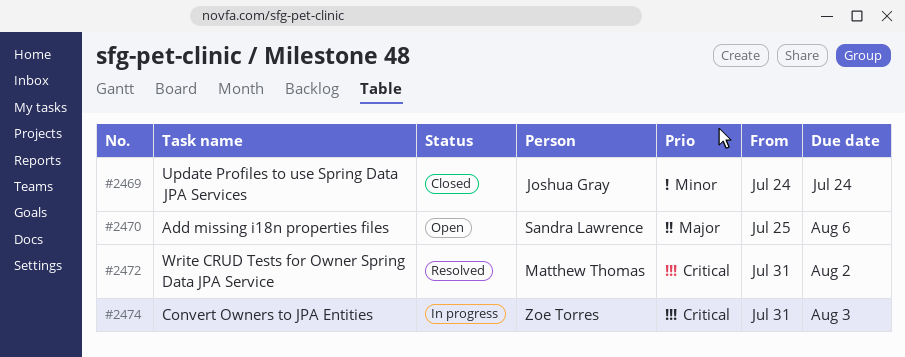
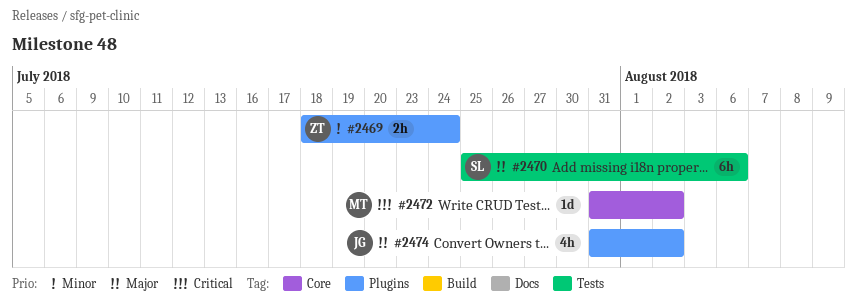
#2469, owner: Joshua Gray -> Zoe Torres
#2469, start: Jul 24 -> Jul 18
#2474, owner: Zoe Torres -> Joshua Gray
#2474, priority: Critical -> Major
#2474, due: Aug 3 -> Aug 2

